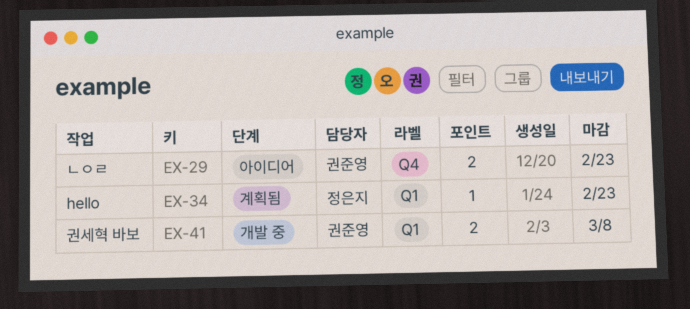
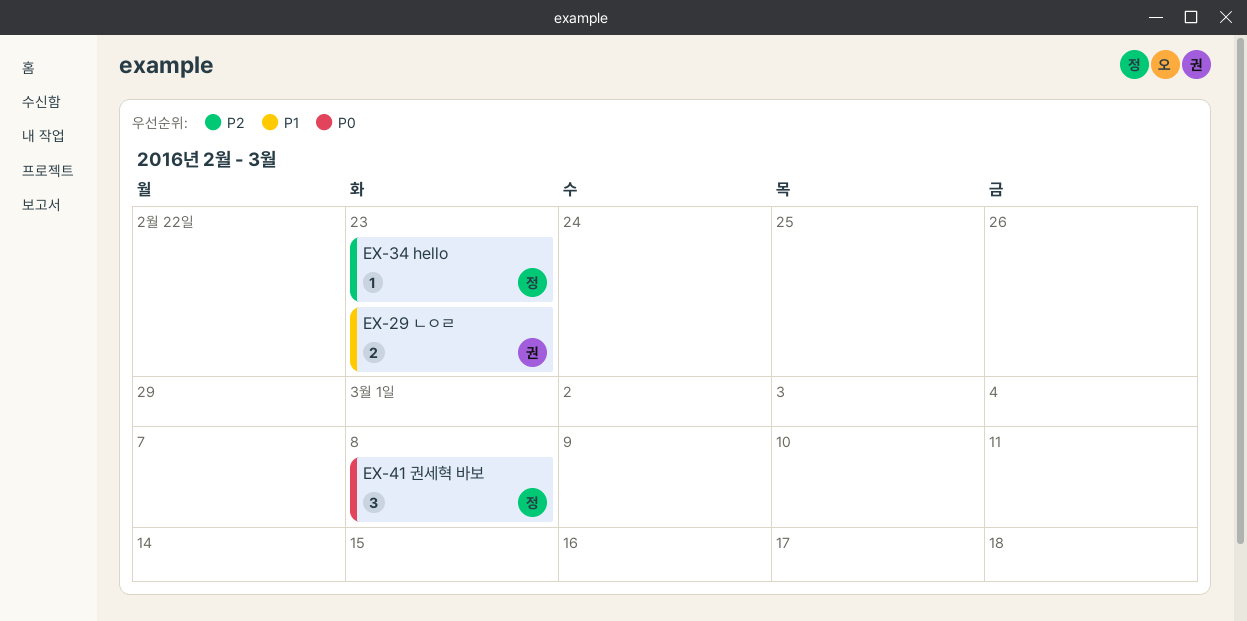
EX-41, owner: 권준영 -> 정은지
EX-41, estimate: 2 -> 3

